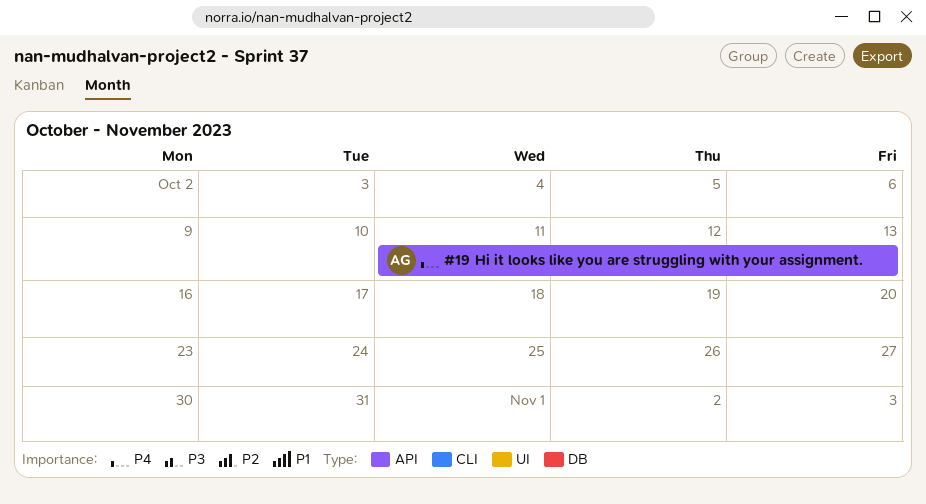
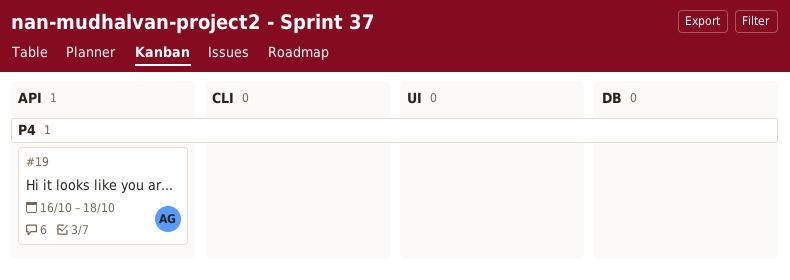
#19, start: Oct 11 -> Oct 16
#19, due: Oct 13 -> Oct 18

